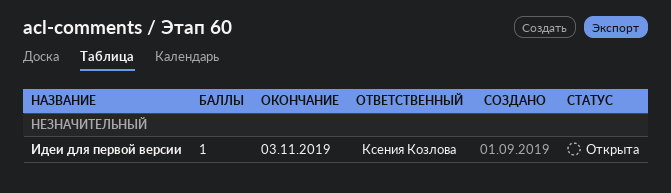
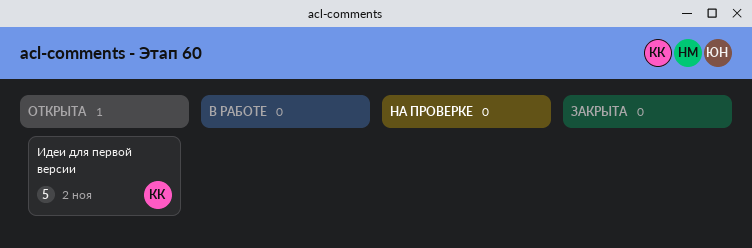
Идеи для первой версии, estimate: 1 -> 5
Идеи для первой версии, due: Nov 3 -> Nov 2

